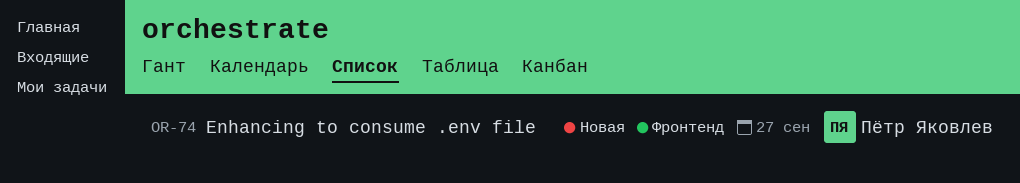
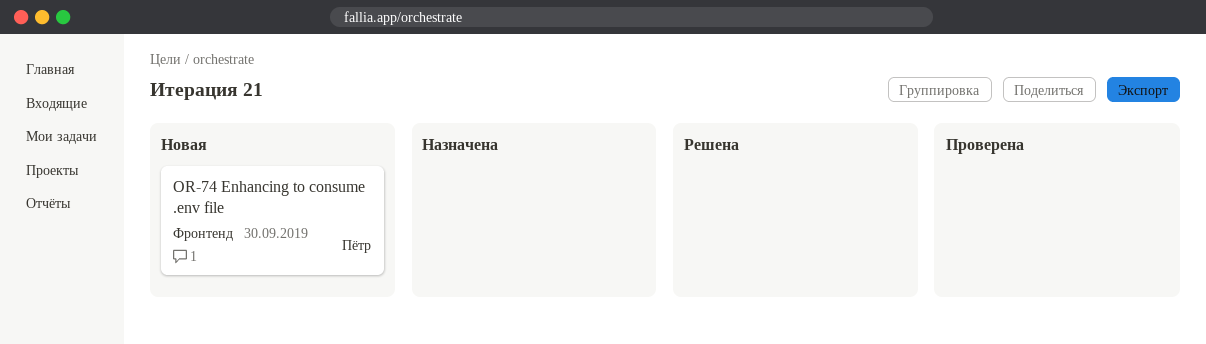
OR-74, due: Sep 27 -> Sep 30

